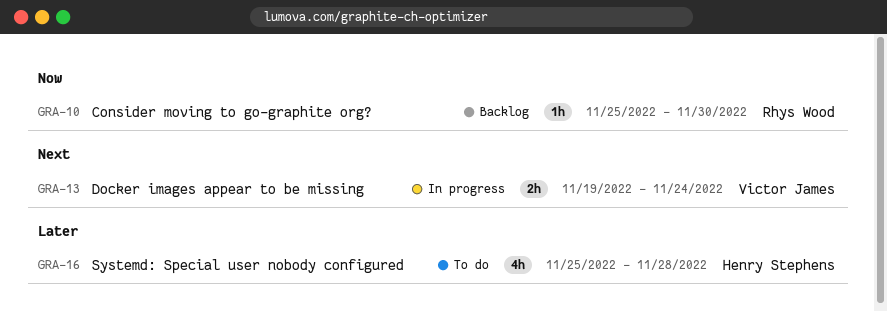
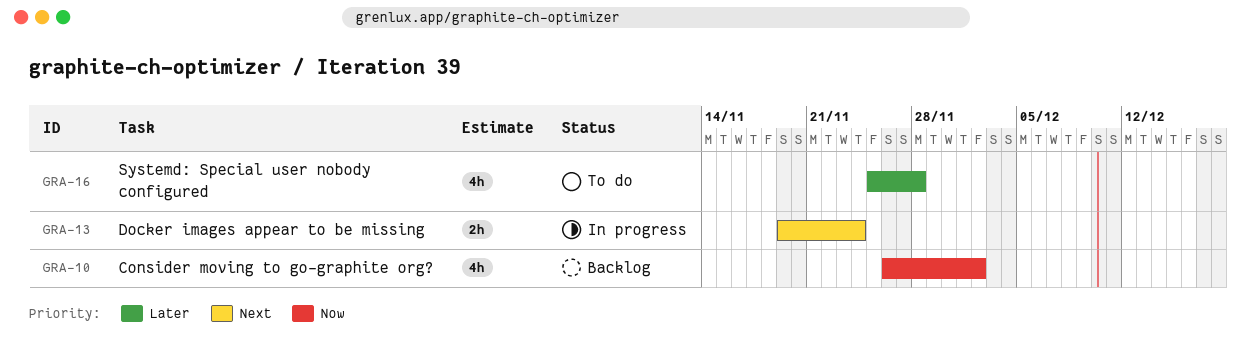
GRA-10, estimate: 1h -> 4h
GRA-10, start: Nov 25 -> Nov 26
GRA-10, due: Nov 30 -> Dec 2

